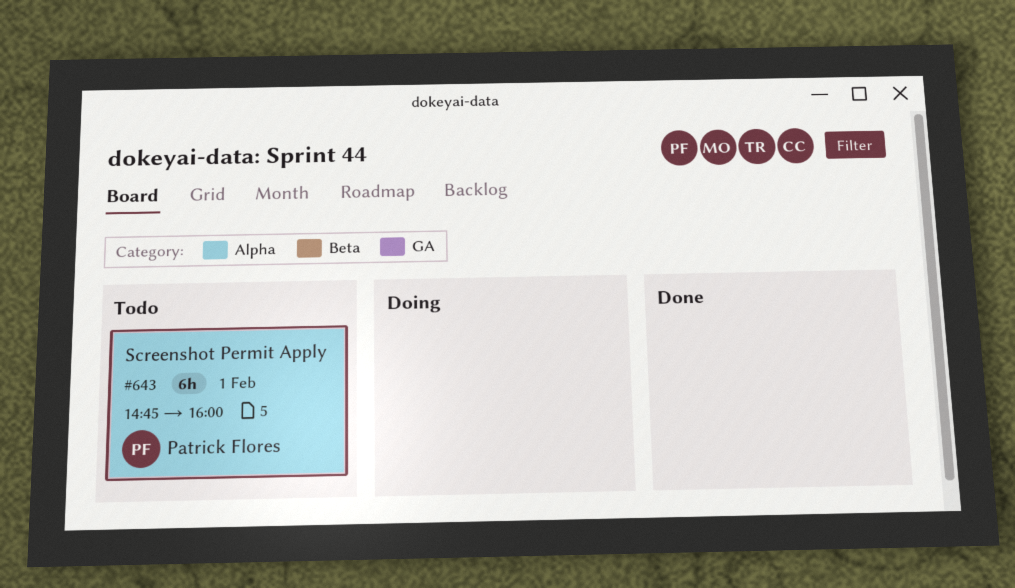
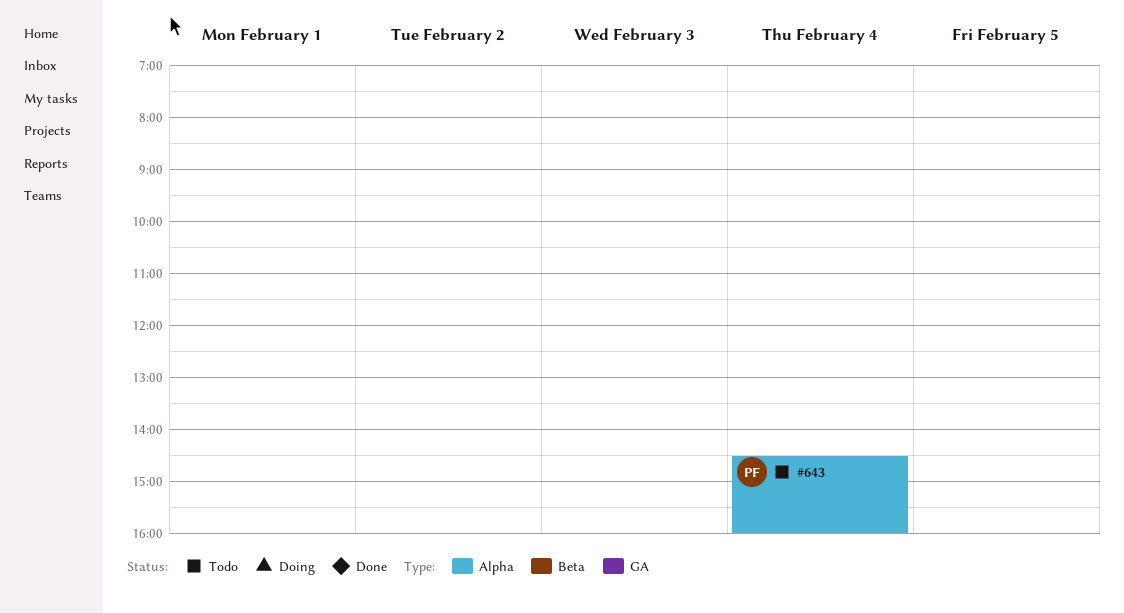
#643, day: Feb 1 -> Feb 4
#643, begins: 14:45 -> 14:30

